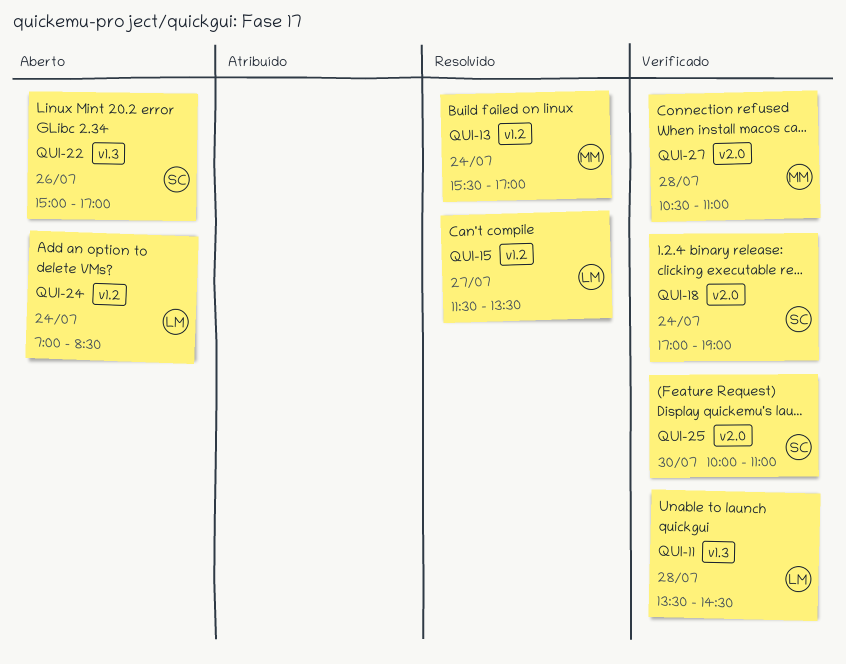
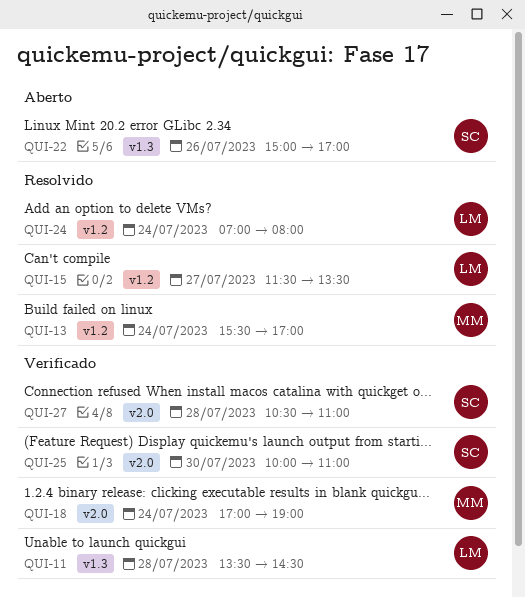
QUI-18, owner: SC -> MM
QUI-24, status: Aberto -> Resolvido
QUI-24, ends: 08:30 -> 08:00
QUI-27, owner: MM -> SC

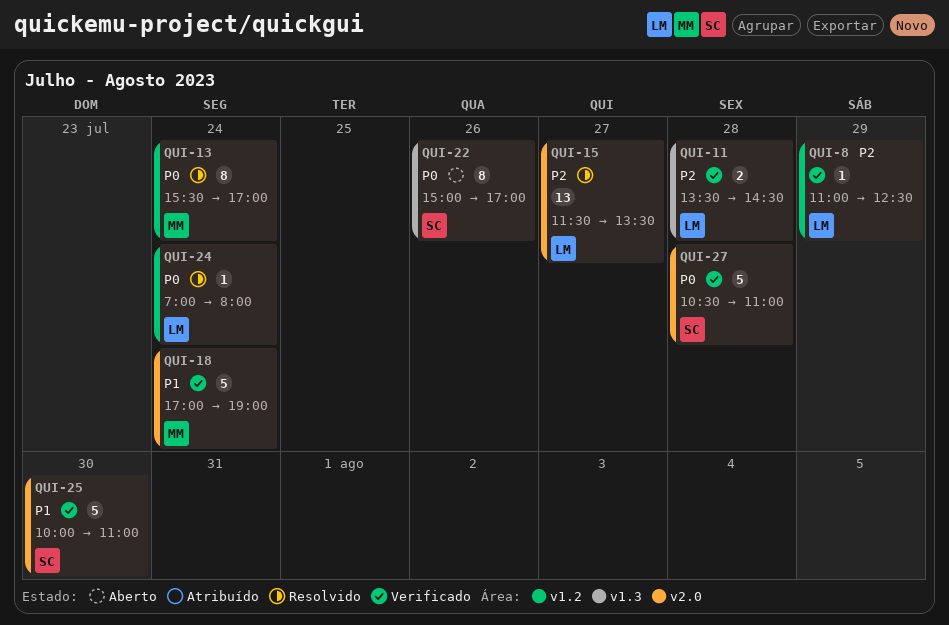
QUI-8: none -> present
QUI-15, label: v1.2 -> v2.0

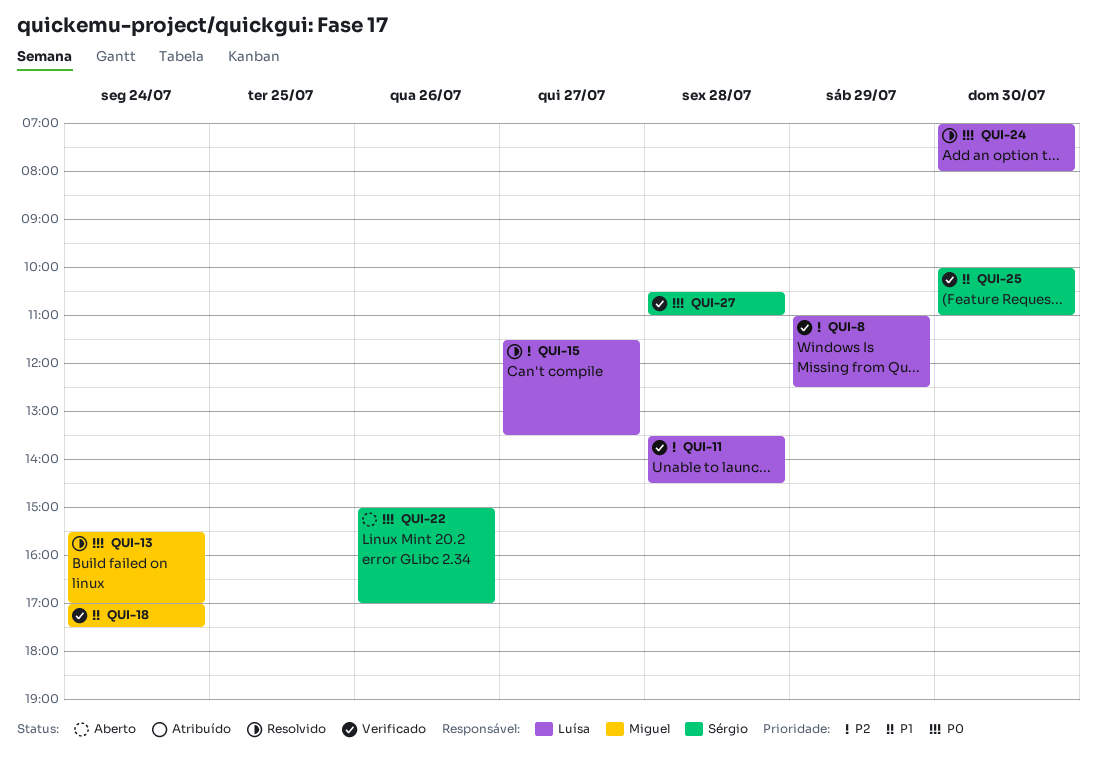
QUI-18, ends: 19:00 -> 17:30
QUI-24, day: Jul 24 -> Jul 30

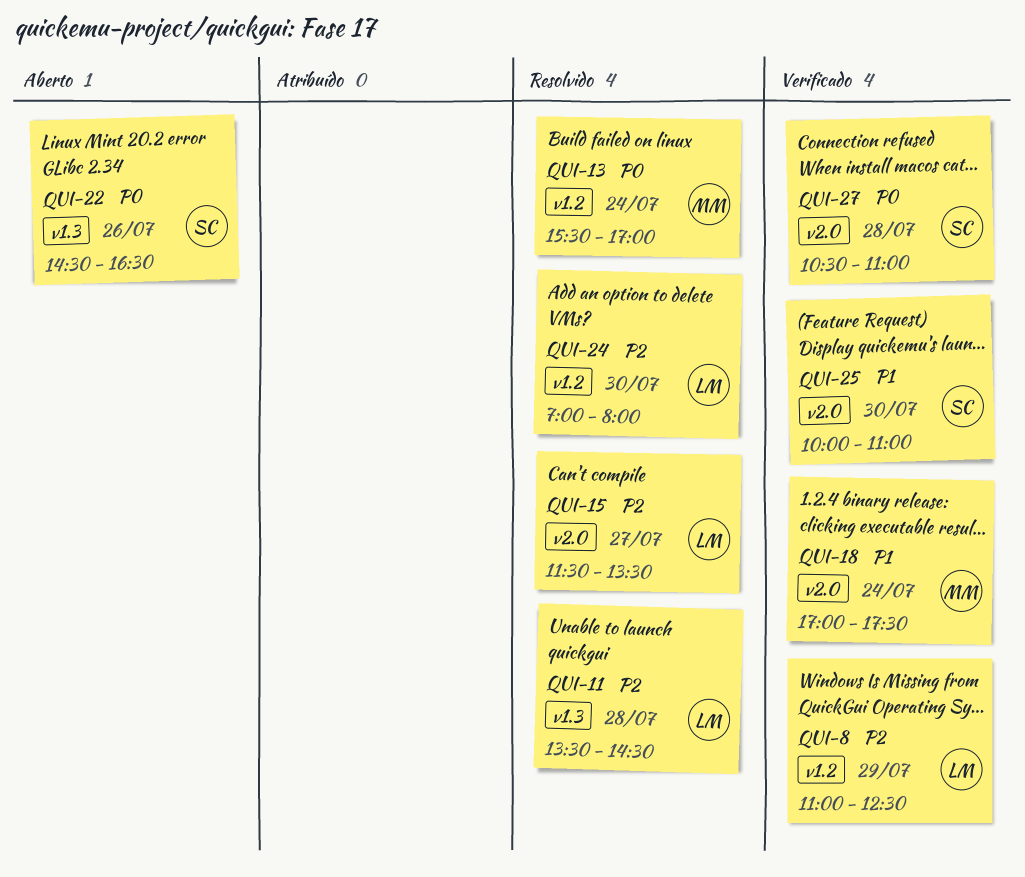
QUI-11, status: Verificado -> Resolvido
QUI-22, begins: 15:00 -> 14:30
QUI-22, ends: 17:00 -> 16:30
QUI-24, priority: P0 -> P2

